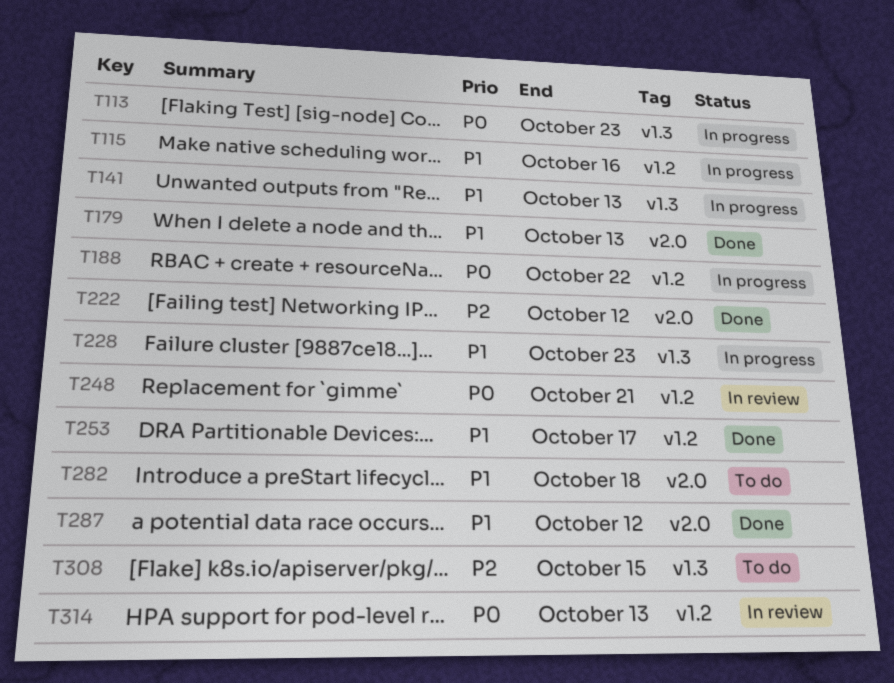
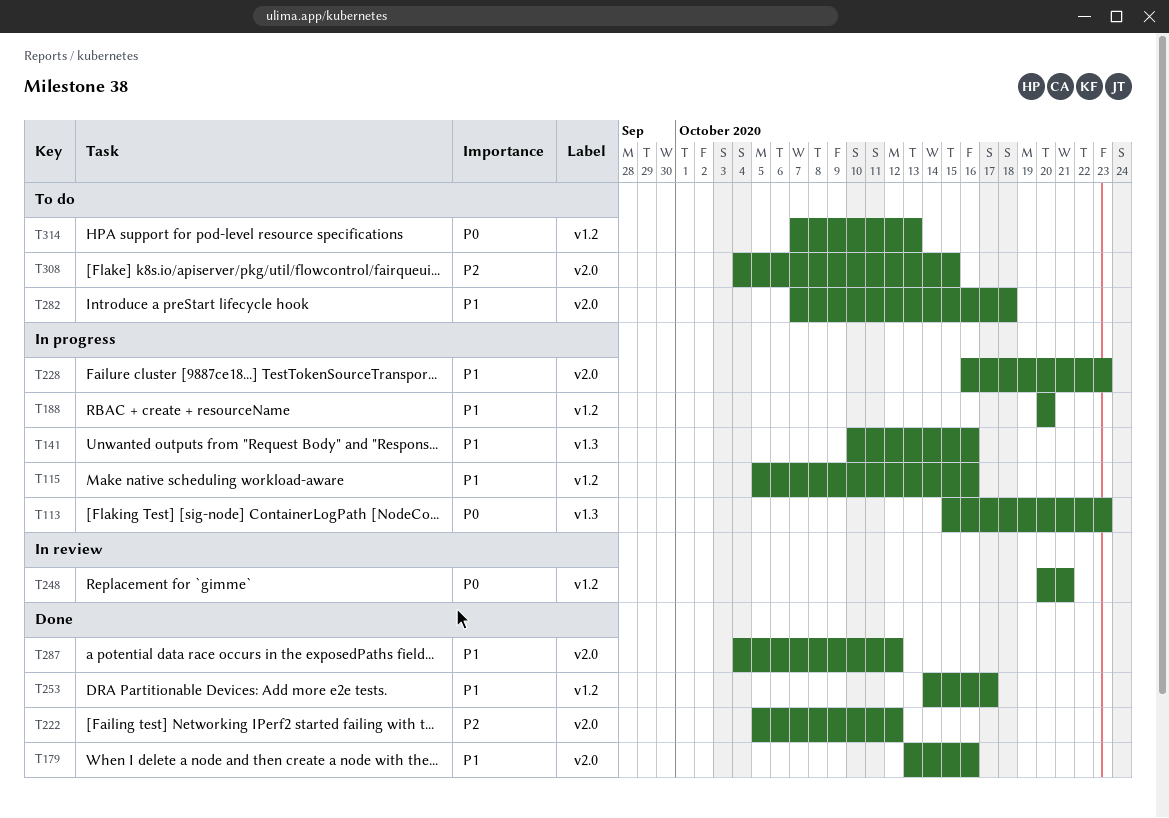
T141, due: Oct 13 -> Oct 16
T179, due: Oct 13 -> Oct 16
T188, priority: P0 -> P1
T188, due: Oct 22 -> Oct 20
T228, label: v1.3 -> v2.0
T308, label: v1.3 -> v2.0
T314, status: In review -> To do

